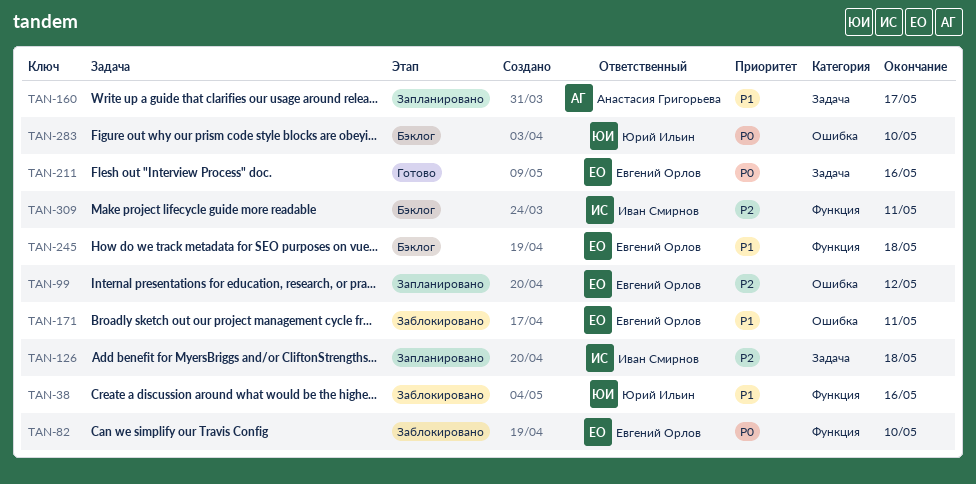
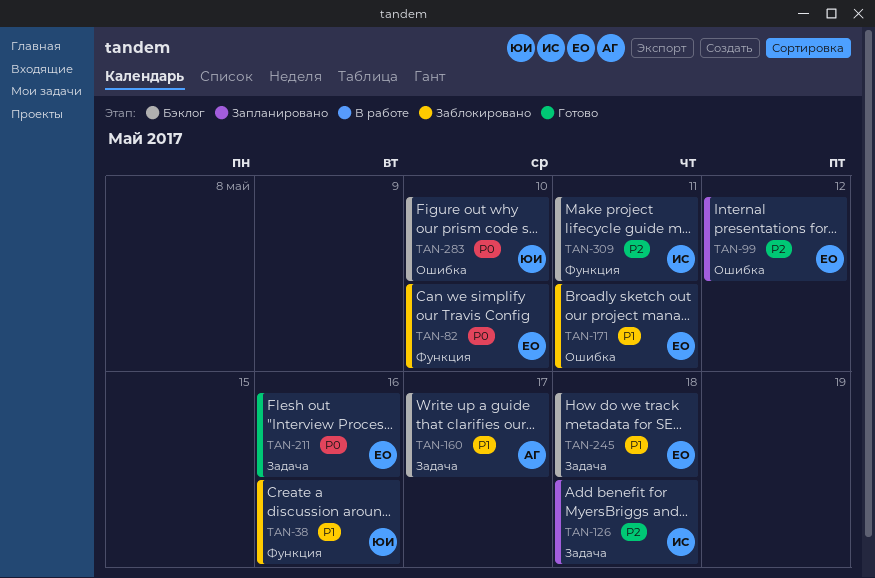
TAN-160, status: Запланировано -> Бэклог
TAN-245, label: Функция -> Задача

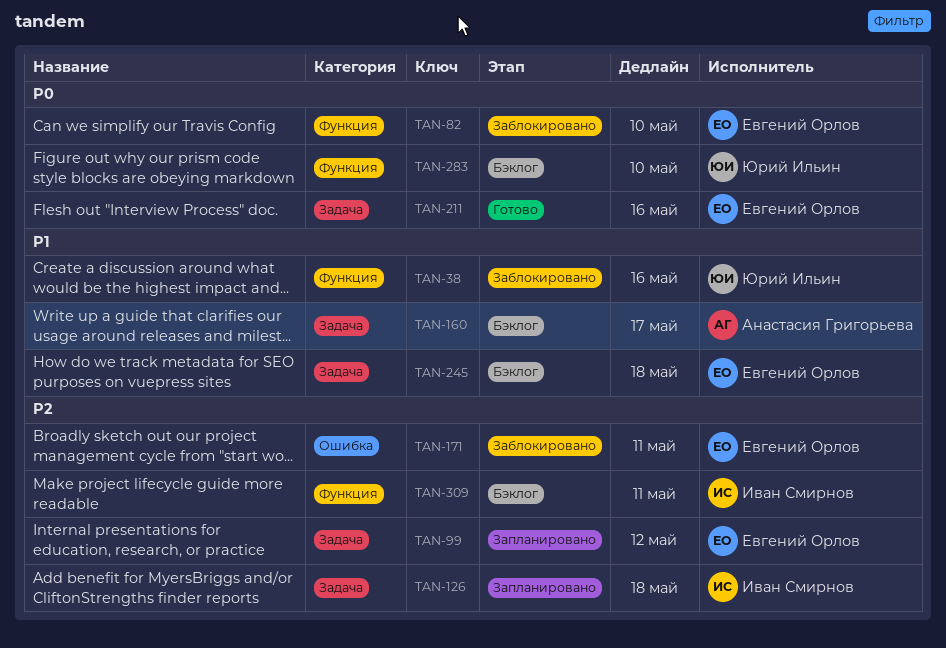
TAN-99, label: Ошибка -> Задача
TAN-171, priority: P1 -> P2
TAN-283, label: Ошибка -> Функция

